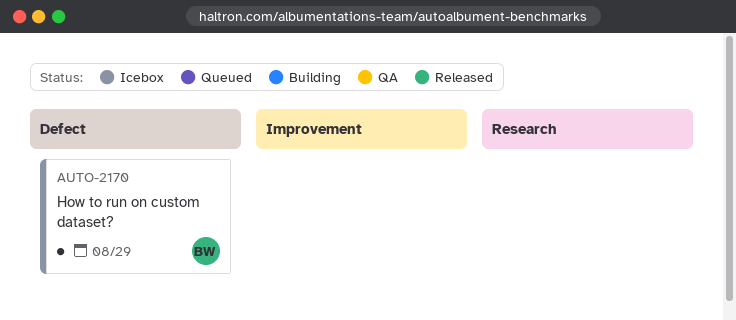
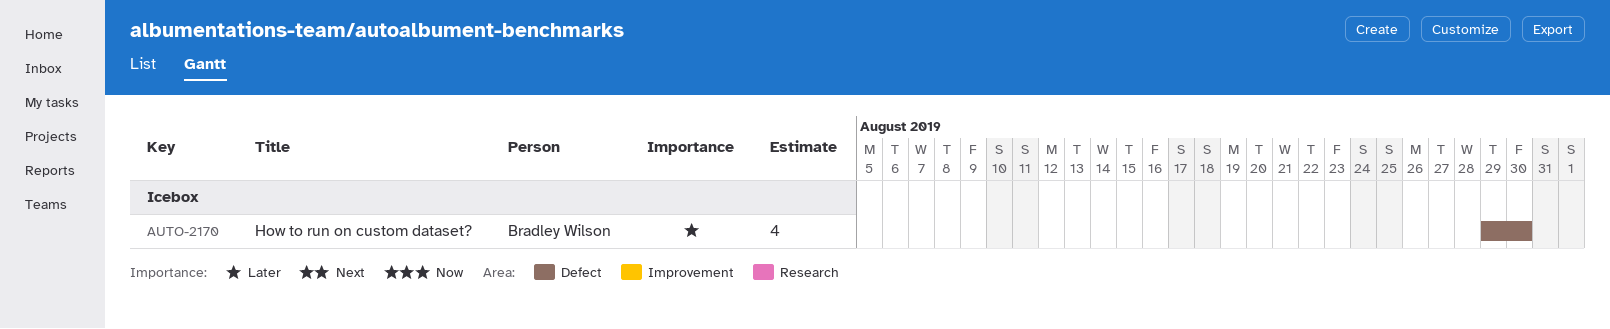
AUTO-2170, estimate: 1 -> 4
AUTO-2170, due: Aug 29 -> Aug 30

